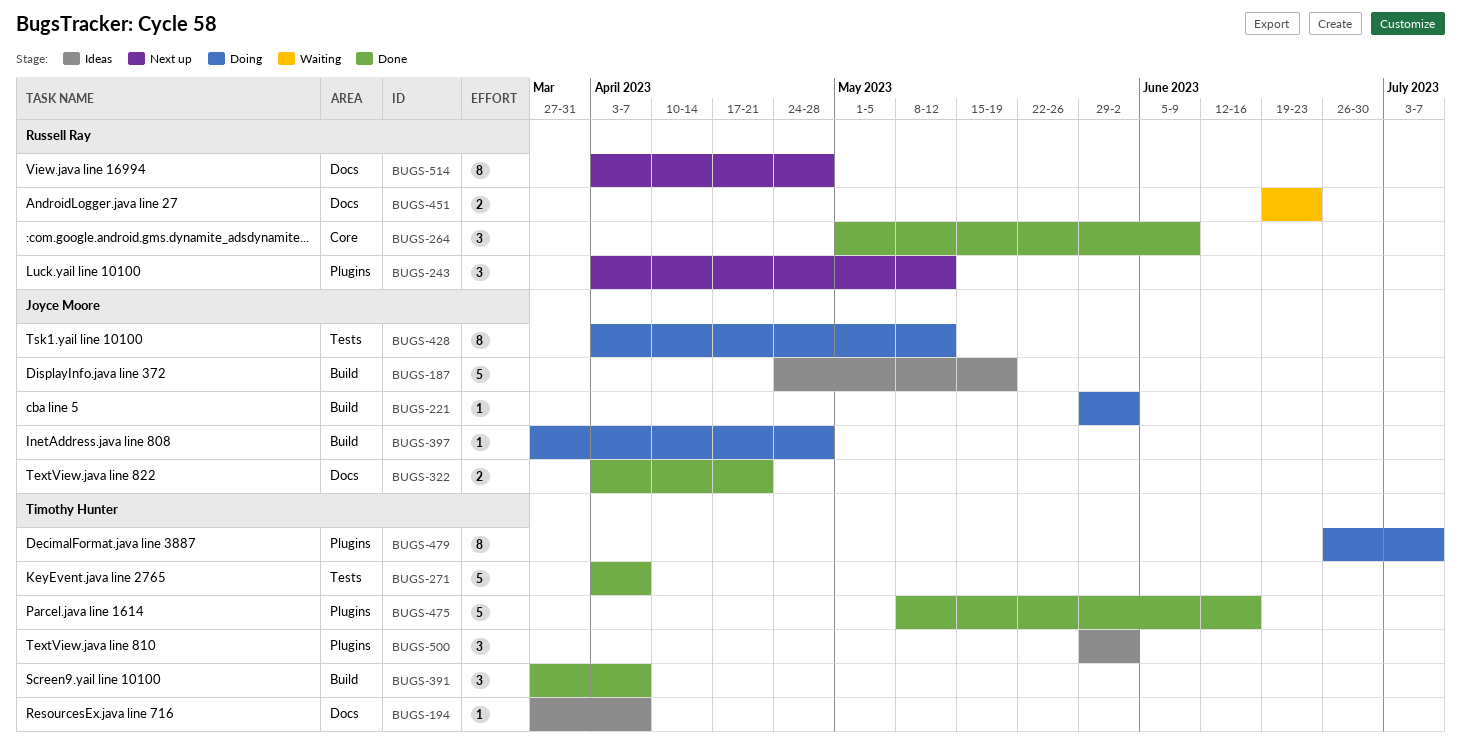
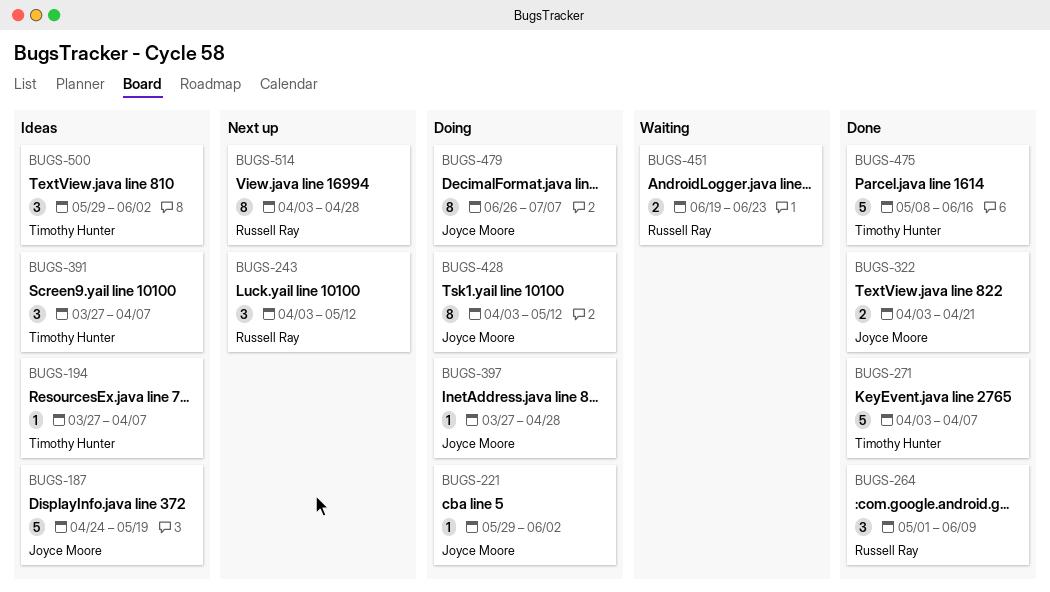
BUGS-391, status: Done -> Ideas
BUGS-479, owner: Timothy Hunter -> Joyce Moore

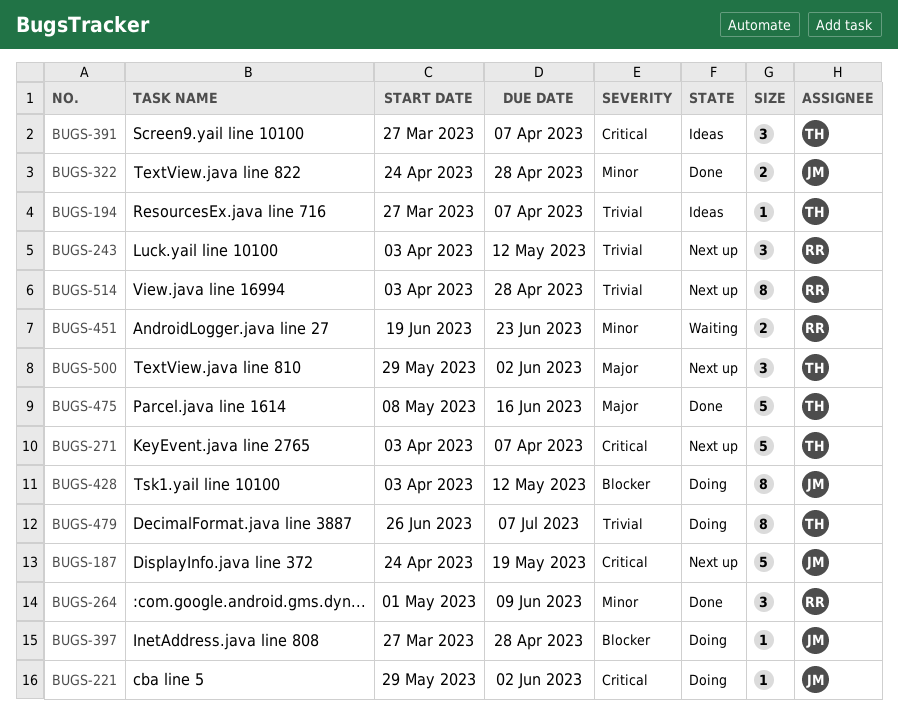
BUGS-187, status: Ideas -> Next up
BUGS-271, status: Done -> Next up
BUGS-322, start: Apr 3 -> Apr 24
BUGS-322, due: Apr 21 -> Apr 28
BUGS-479, owner: Joyce Moore -> Timothy Hunter
BUGS-500, status: Ideas -> Next up

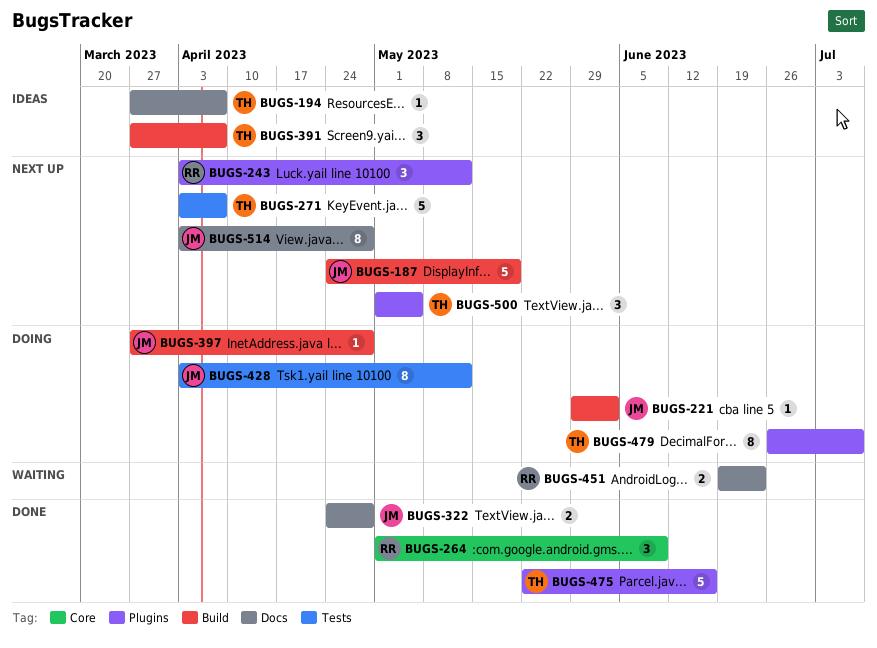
BUGS-475, start: May 8 -> May 22
BUGS-500, start: May 29 -> May 1
BUGS-500, due: Jun 2 -> May 5
BUGS-514, owner: RR -> JM

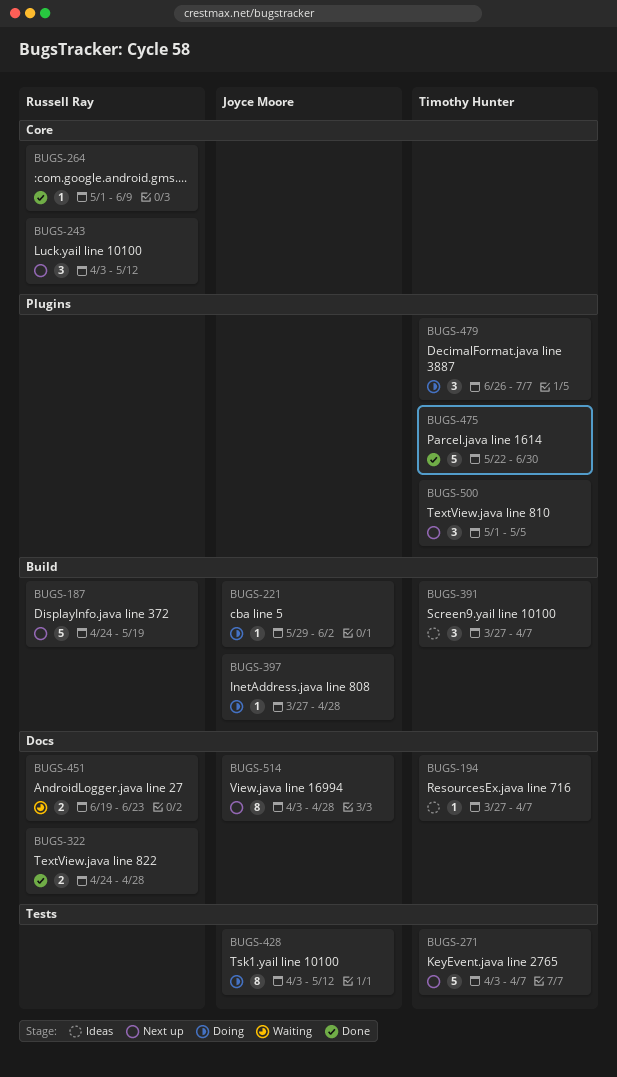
BUGS-187, owner: Joyce Moore -> Russell Ray
BUGS-243, label: Plugins -> Core
BUGS-264, estimate: 3 -> 1
BUGS-322, owner: Joyce Moore -> Russell Ray
BUGS-475, due: Jun 16 -> Jun 30
BUGS-479, estimate: 8 -> 3

